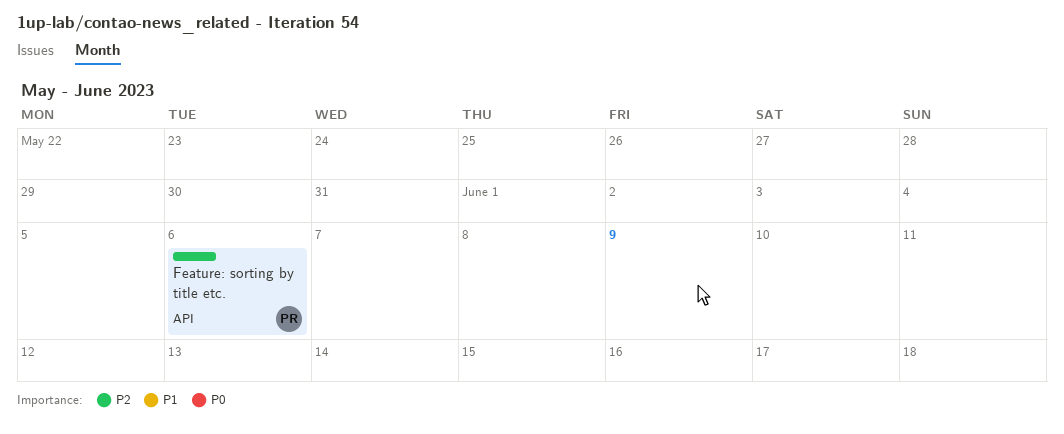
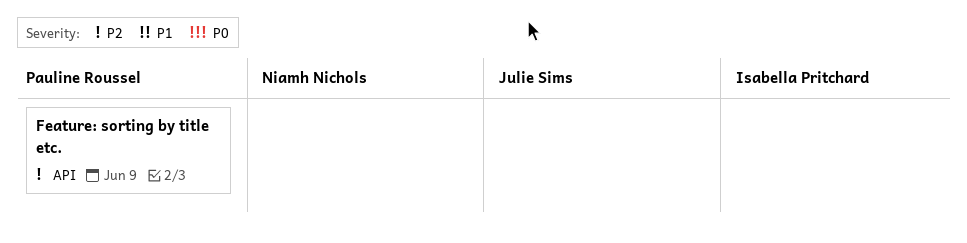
Feature: sorting by title etc., due: Jun 6 -> Jun 9

